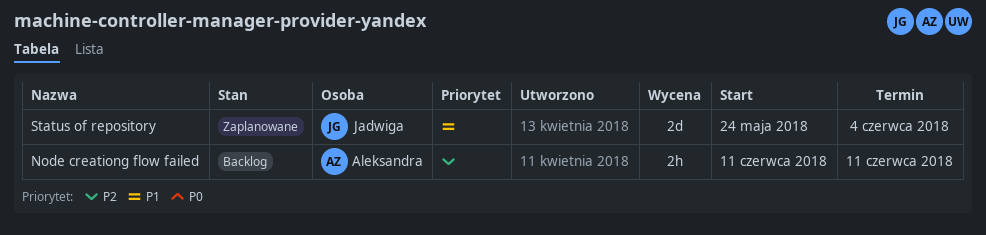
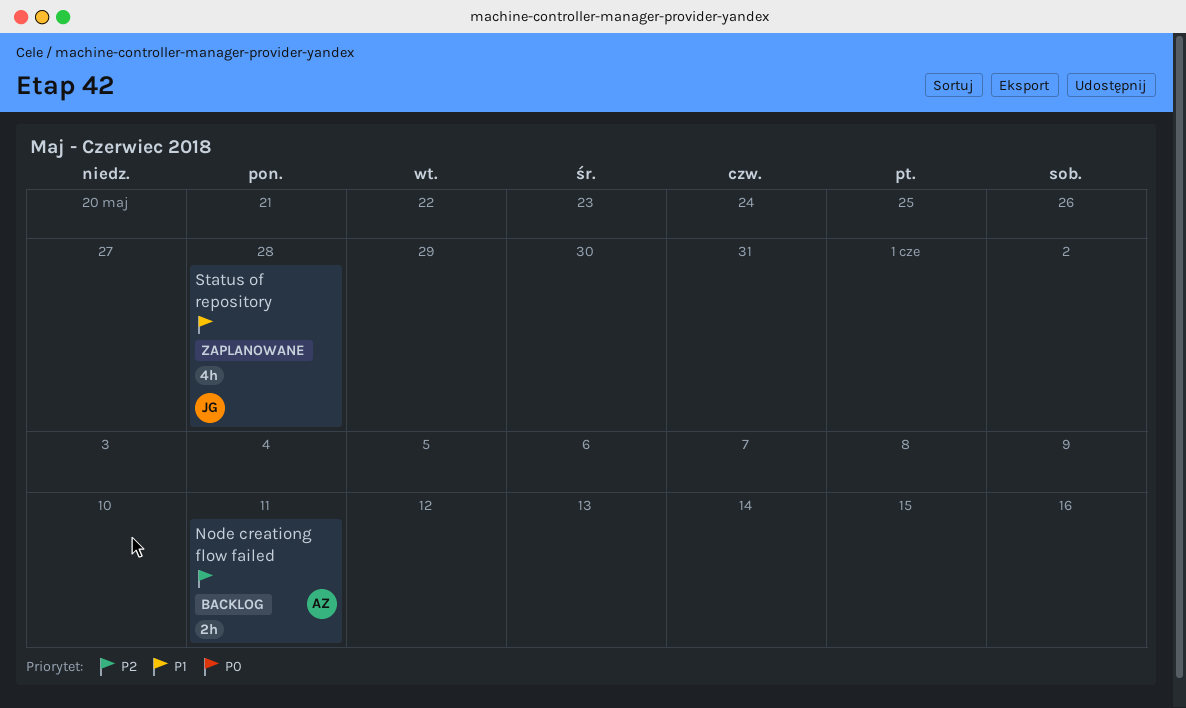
Status of repository, estimate: 2d -> 4h
Status of repository, due: Jun 4 -> May 28

